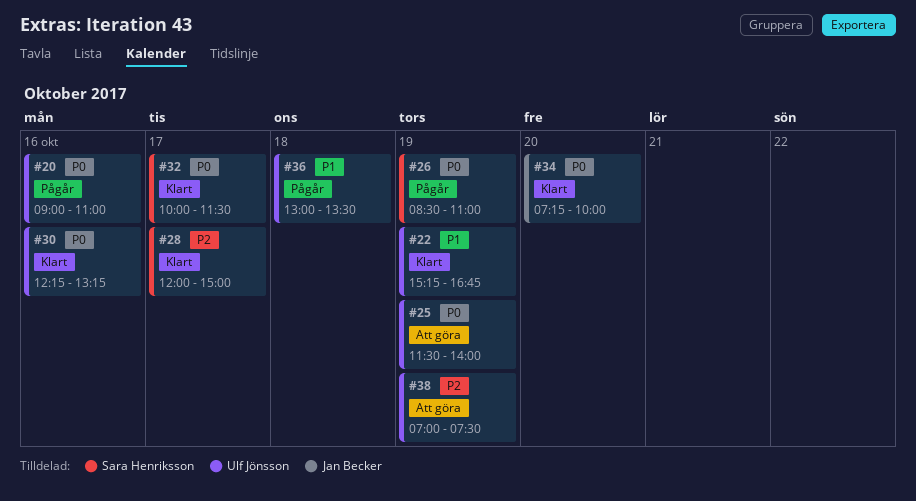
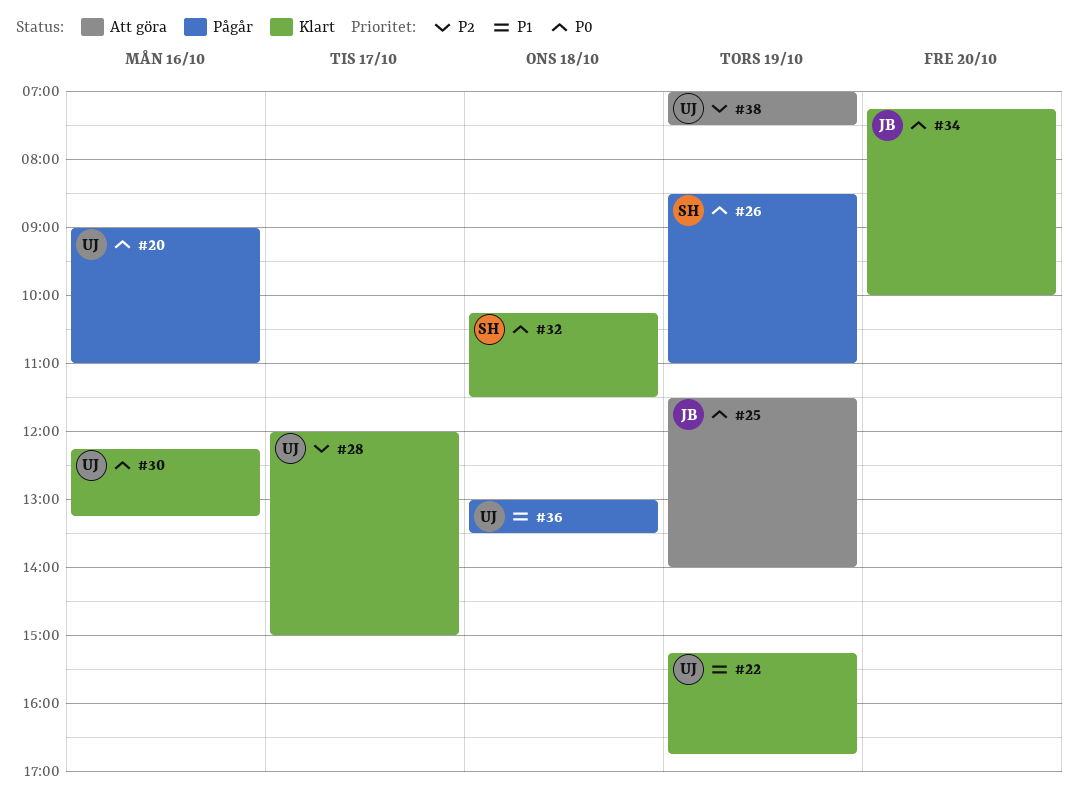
#25, owner: Ulf Jönsson -> Jan Becker
#28, owner: Sara Henriksson -> Ulf Jönsson
#32, day: Oct 17 -> Oct 18
#32, begins: 10:00 -> 10:15

